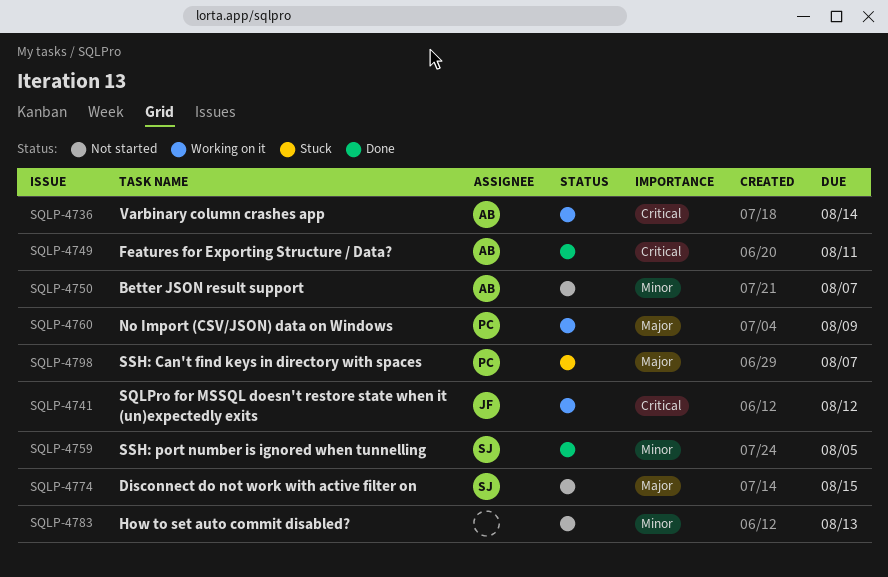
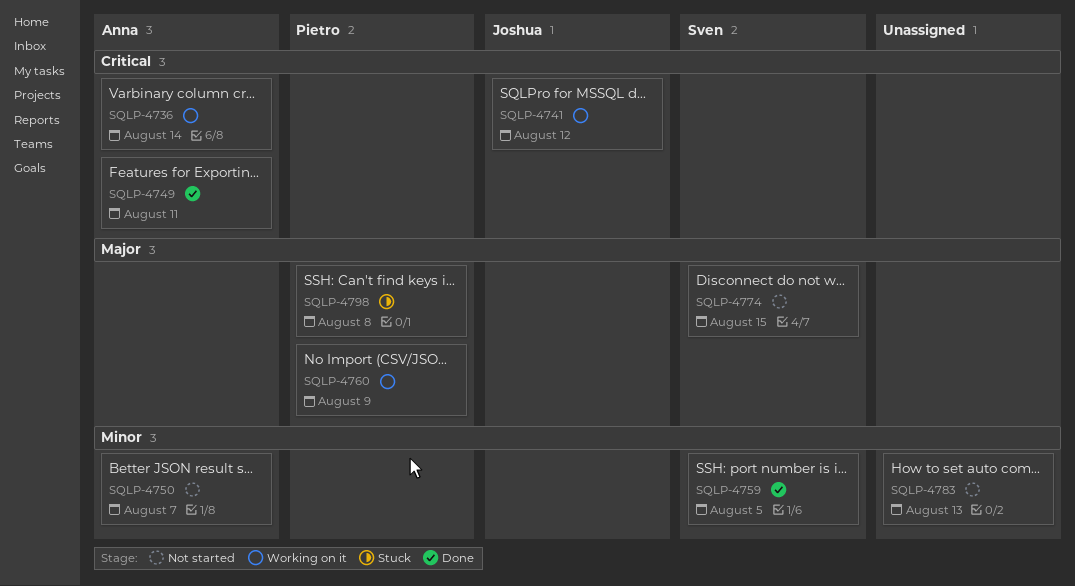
SQLP-4798, due: Aug 7 -> Aug 8

